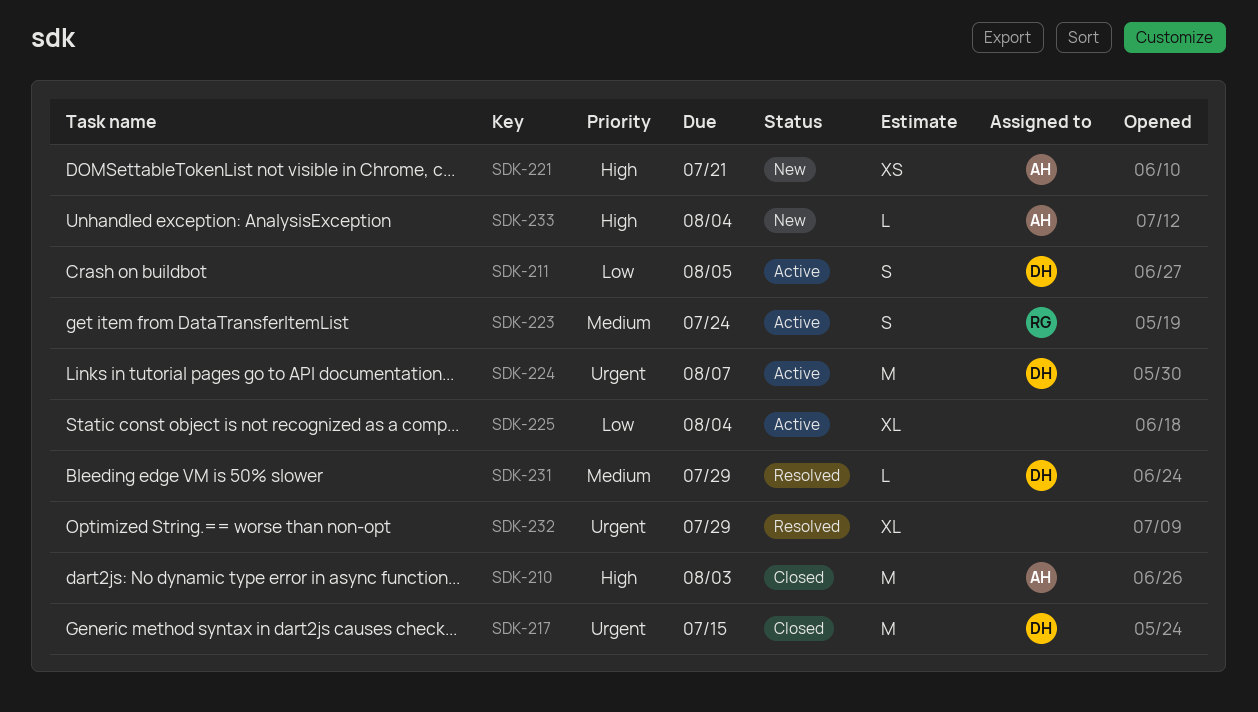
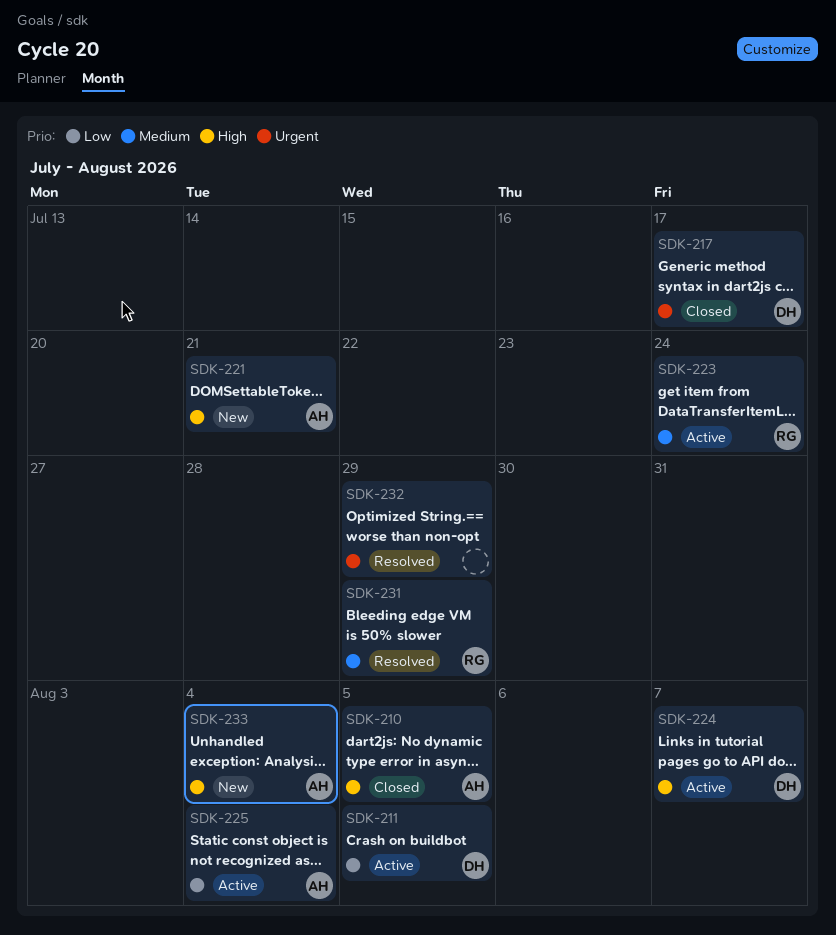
SDK-210, due: Aug 3 -> Aug 5
SDK-217, due: Jul 15 -> Jul 17
SDK-224, priority: Urgent -> High
SDK-225, owner: none -> AH
SDK-231, owner: DH -> RG

